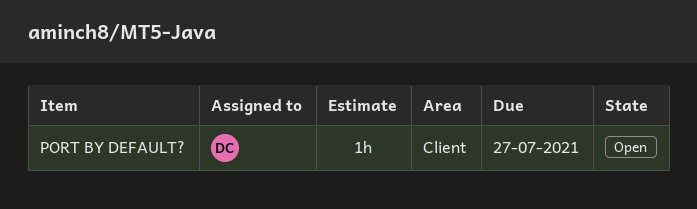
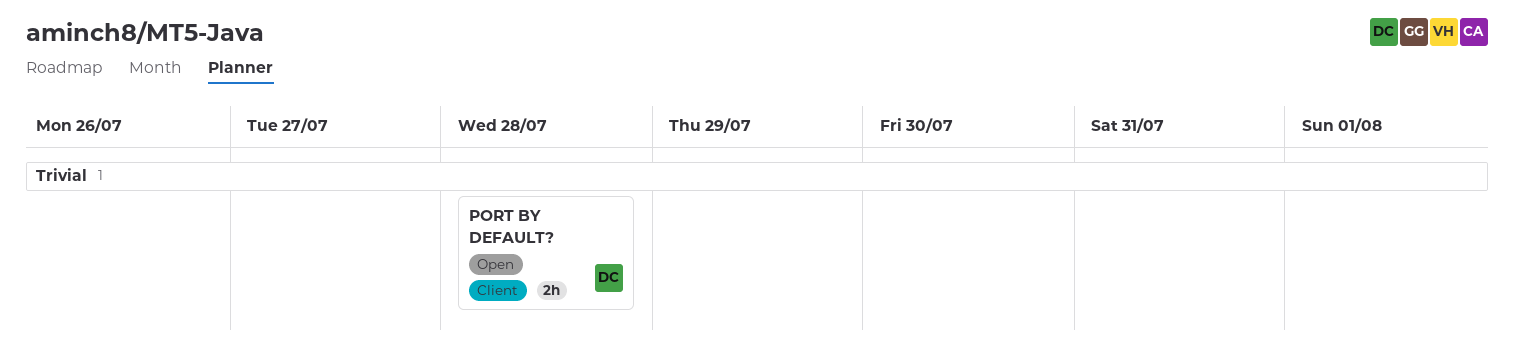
PORT BY DEFAULT?, estimate: 1h -> 2h
PORT BY DEFAULT?, due: Jul 27 -> Jul 28

